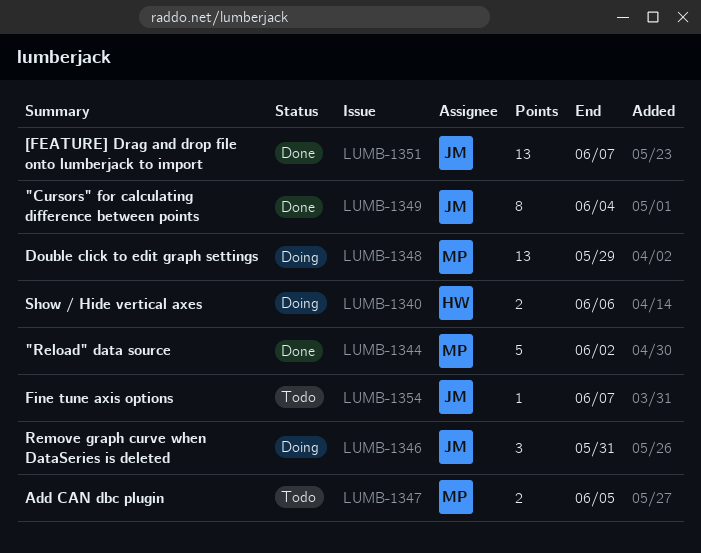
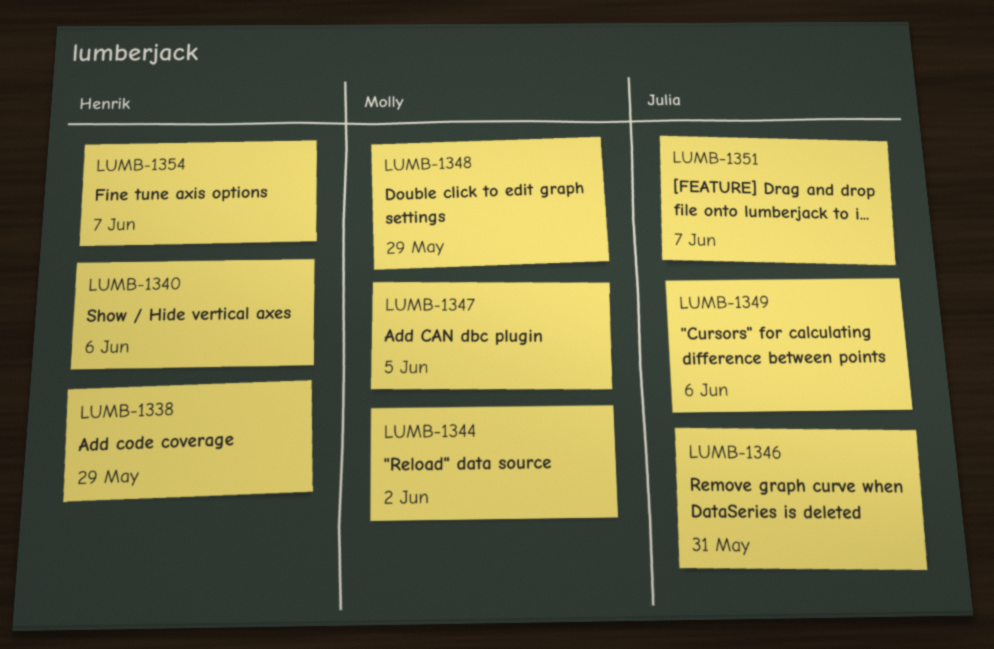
LUMB-1338: none -> present
LUMB-1349, due: Jun 4 -> Jun 6
LUMB-1354, owner: Julia -> Henrik

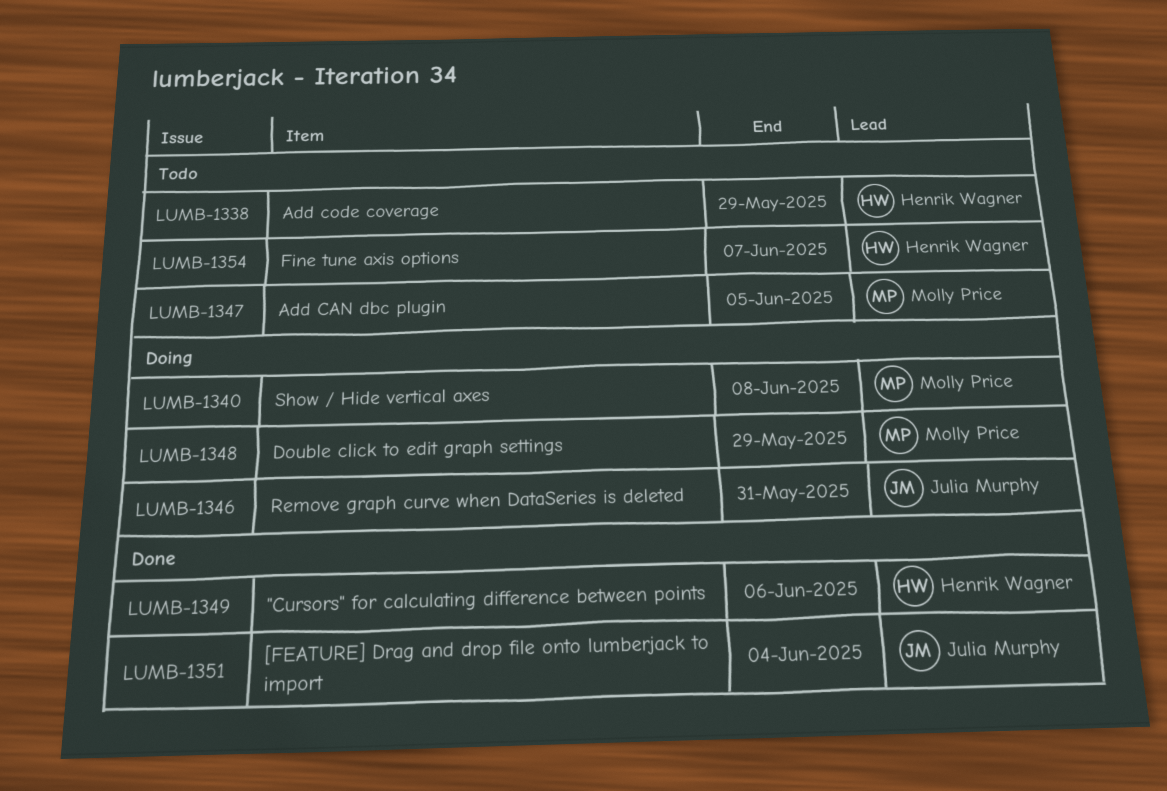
LUMB-1340, owner: Henrik Wagner -> Molly Price
LUMB-1340, due: Jun 6 -> Jun 8
LUMB-1344: present -> none
LUMB-1349, owner: Julia Murphy -> Henrik Wagner
LUMB-1351, due: Jun 7 -> Jun 4

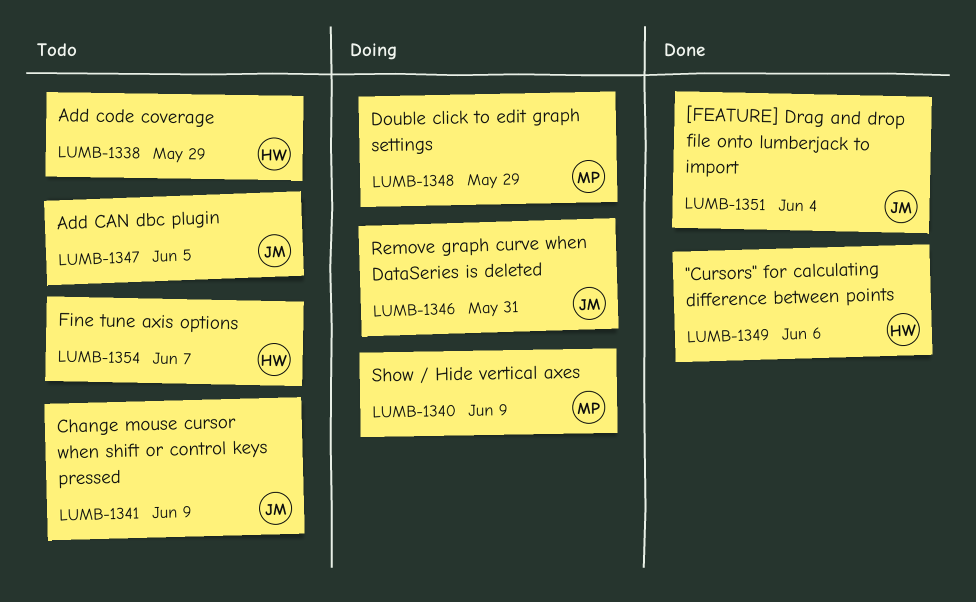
LUMB-1340, due: Jun 8 -> Jun 9
LUMB-1341: none -> present
LUMB-1347, owner: Molly Price -> Julia Murphy

